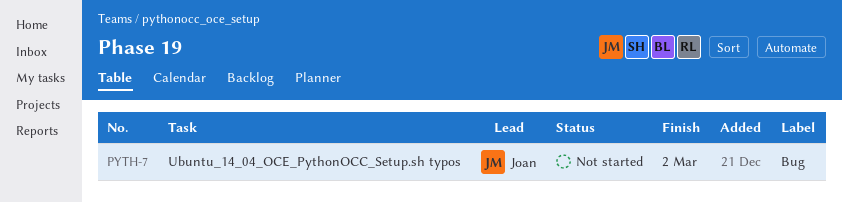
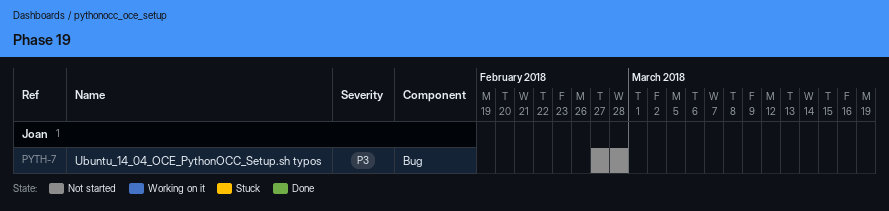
PYTH-7, due: Mar 2 -> Feb 28

